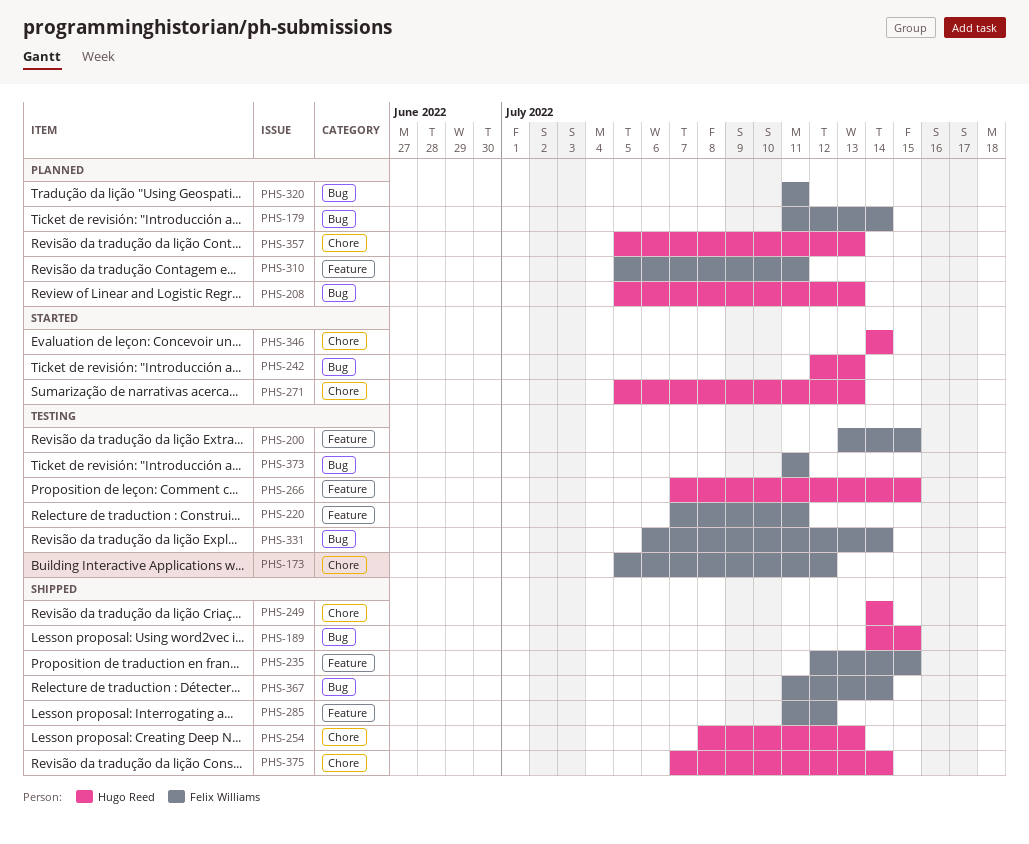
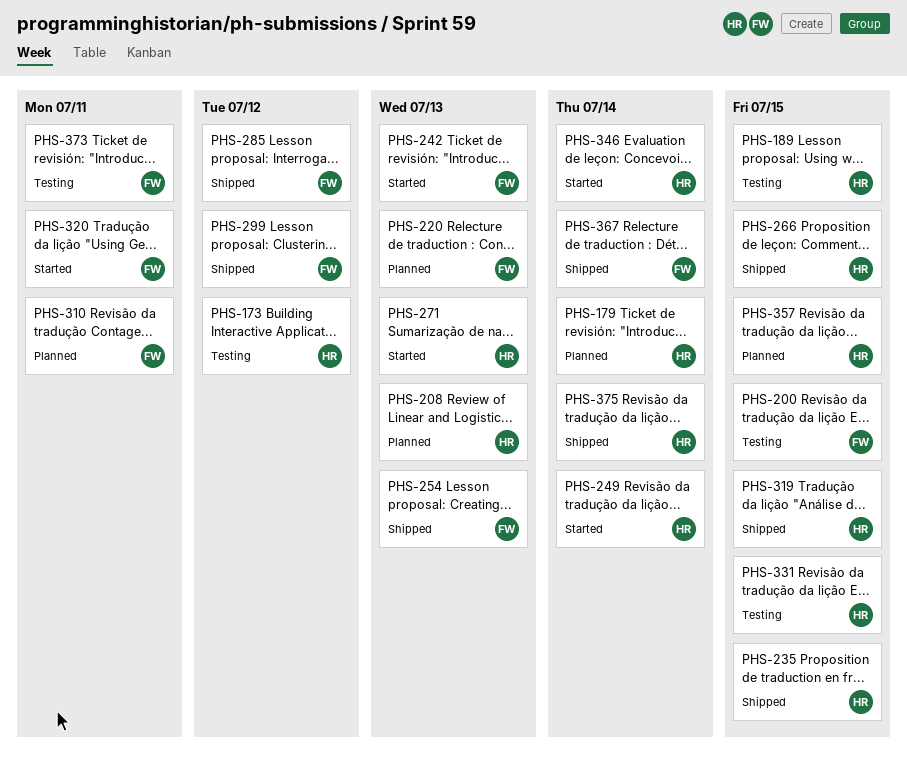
PHS-173, owner: Felix Williams -> Hugo Reed
PHS-179, owner: Felix Williams -> Hugo Reed
PHS-189, status: Shipped -> Testing
PHS-220, status: Testing -> Planned
PHS-220, due: Jul 11 -> Jul 13
PHS-235, owner: Felix Williams -> Hugo Reed
PHS-242, owner: Hugo Reed -> Felix Williams
PHS-249, status: Shipped -> Started
PHS-254, owner: Hugo Reed -> Felix Williams
PHS-266, status: Testing -> Shipped
PHS-299: none -> present
PHS-319: none -> present
PHS-320, status: Planned -> Started
PHS-331, owner: Felix Williams -> Hugo Reed
PHS-331, due: Jul 14 -> Jul 15
PHS-357, due: Jul 13 -> Jul 15

